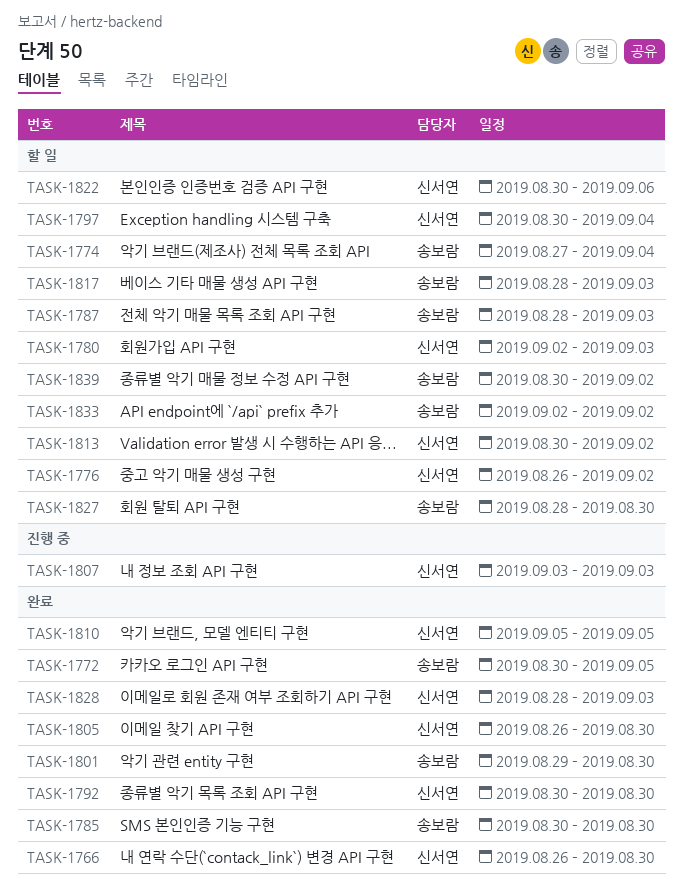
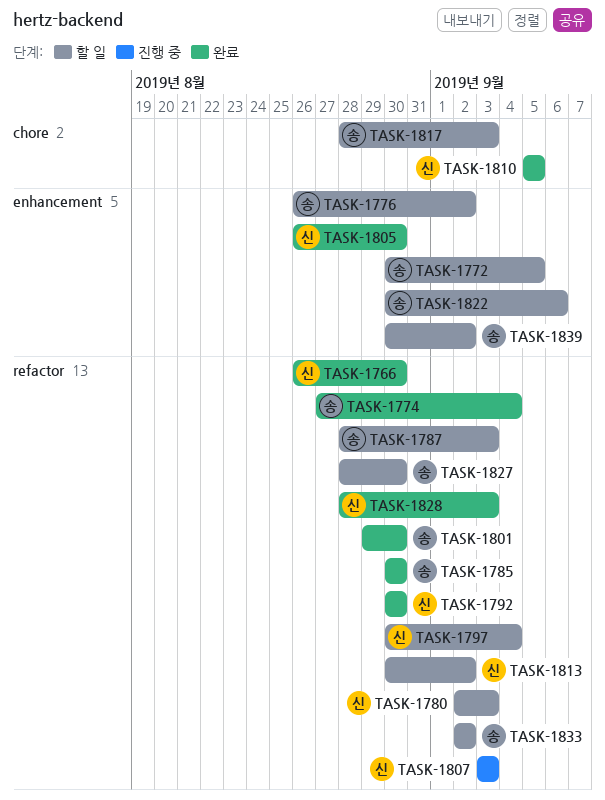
TASK-1772, status: 완료 -> 할 일
TASK-1774, status: 할 일 -> 완료
TASK-1776, owner: 신서연 -> 송보람
TASK-1822, owner: 신서연 -> 송보람

